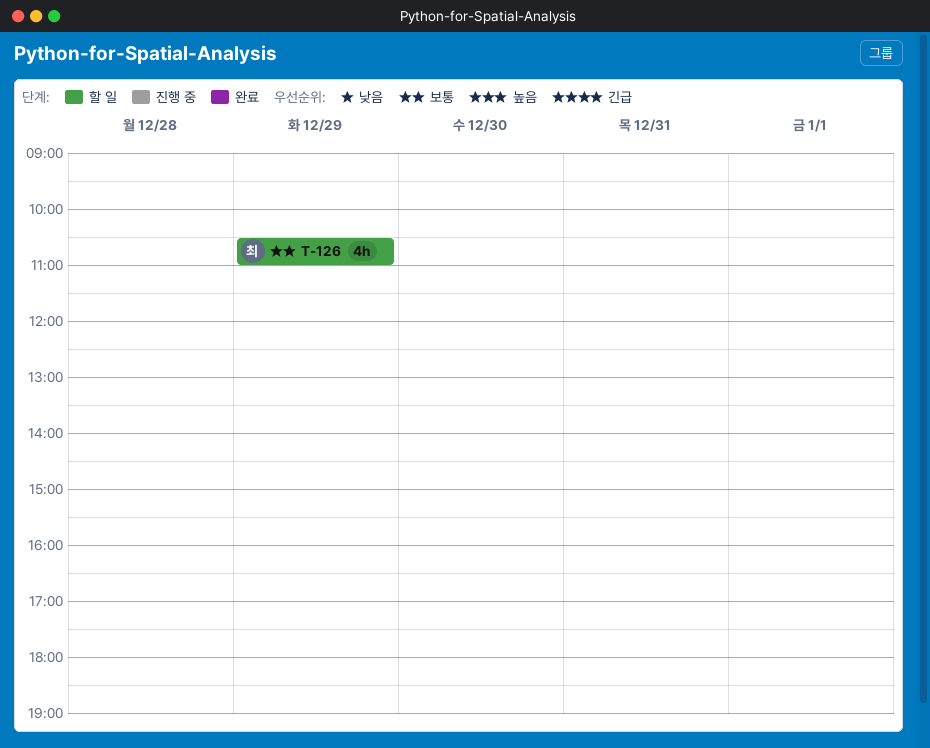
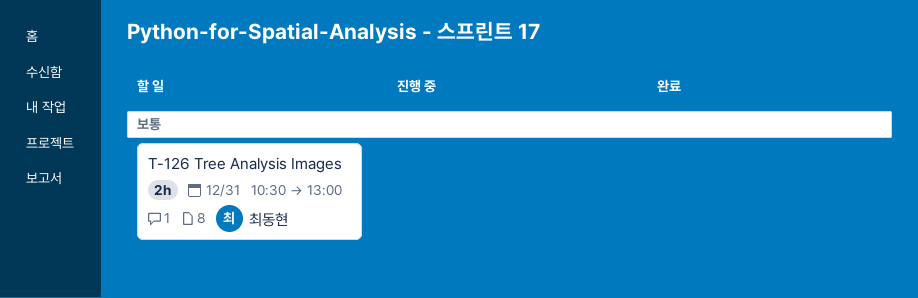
T-126, estimate: 4h -> 2h
T-126, day: Dec 29 -> Dec 31
T-126, ends: 11:00 -> 13:00

